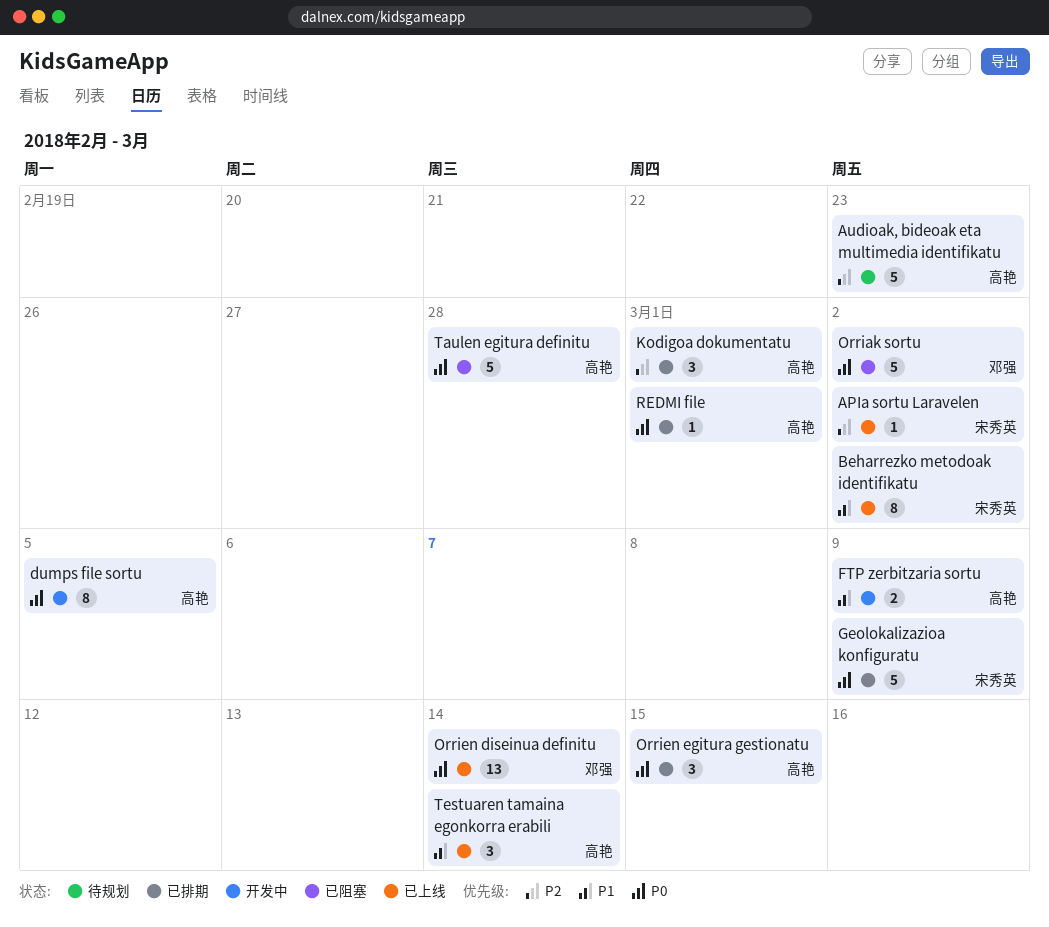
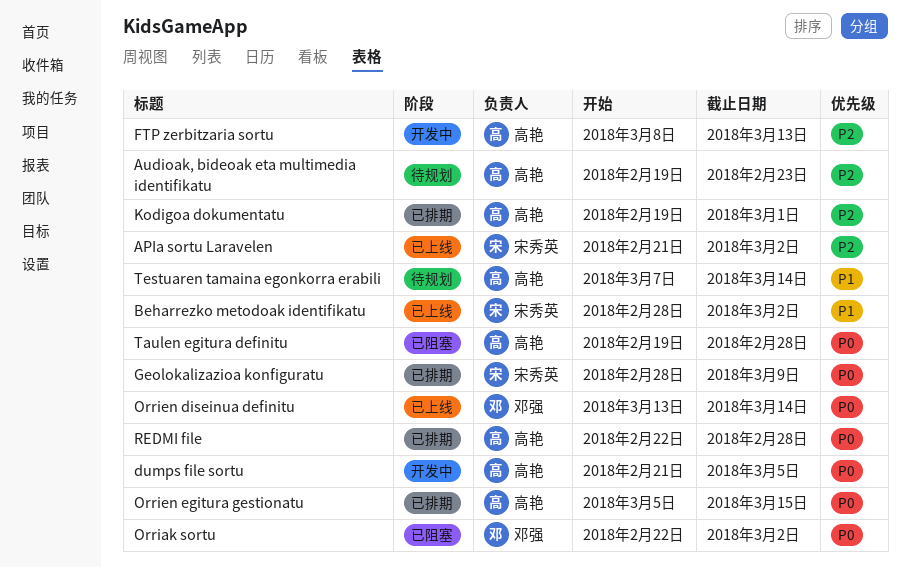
FTP zerbitzaria sortu, priority: P1 -> P2
FTP zerbitzaria sortu, due: Mar 9 -> Mar 13
REDMI file, due: Mar 1 -> Feb 28
Testuaren tamaina egonkorra erabili, status: 已上线 -> 待规划

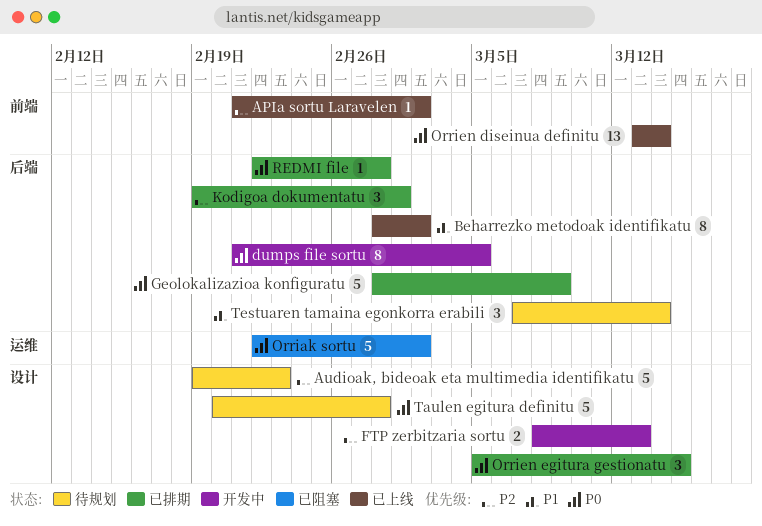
Taulen egitura definitu, status: 已阻塞 -> 待规划
Taulen egitura definitu, start: Feb 19 -> Feb 20

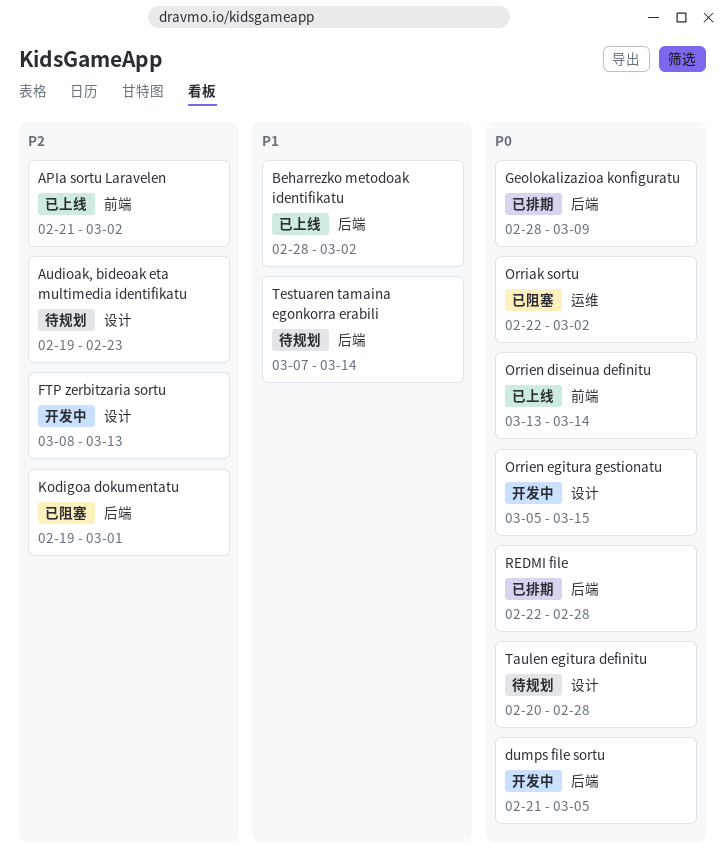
Kodigoa dokumentatu, status: 已排期 -> 已阻塞
Orrien egitura gestionatu, status: 已排期 -> 开发中

